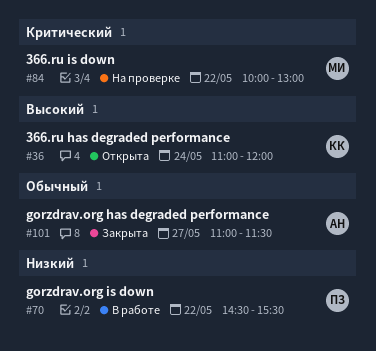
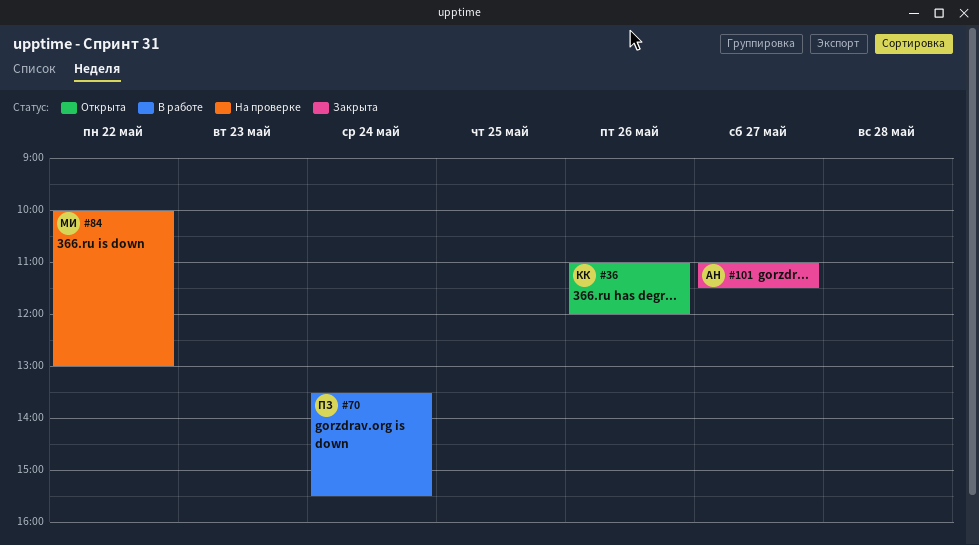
#36, day: May 24 -> May 26
#70, day: May 22 -> May 24
#70, begins: 14:30 -> 13:30

